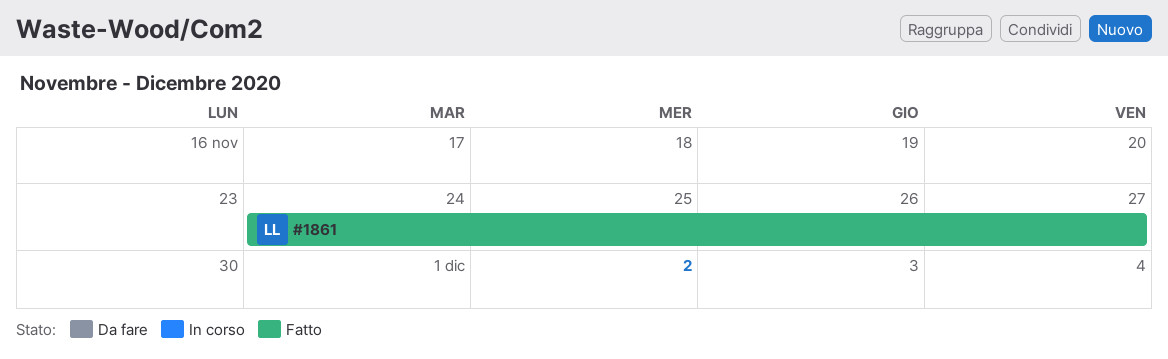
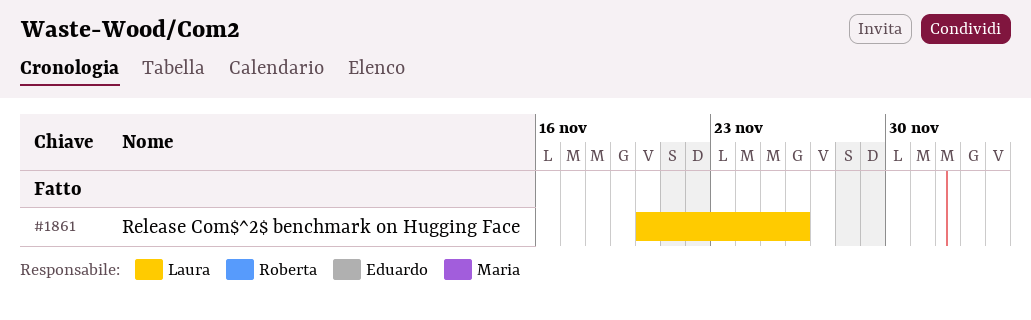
#1861, start: Nov 24 -> Nov 20
#1861, due: Nov 27 -> Nov 26

